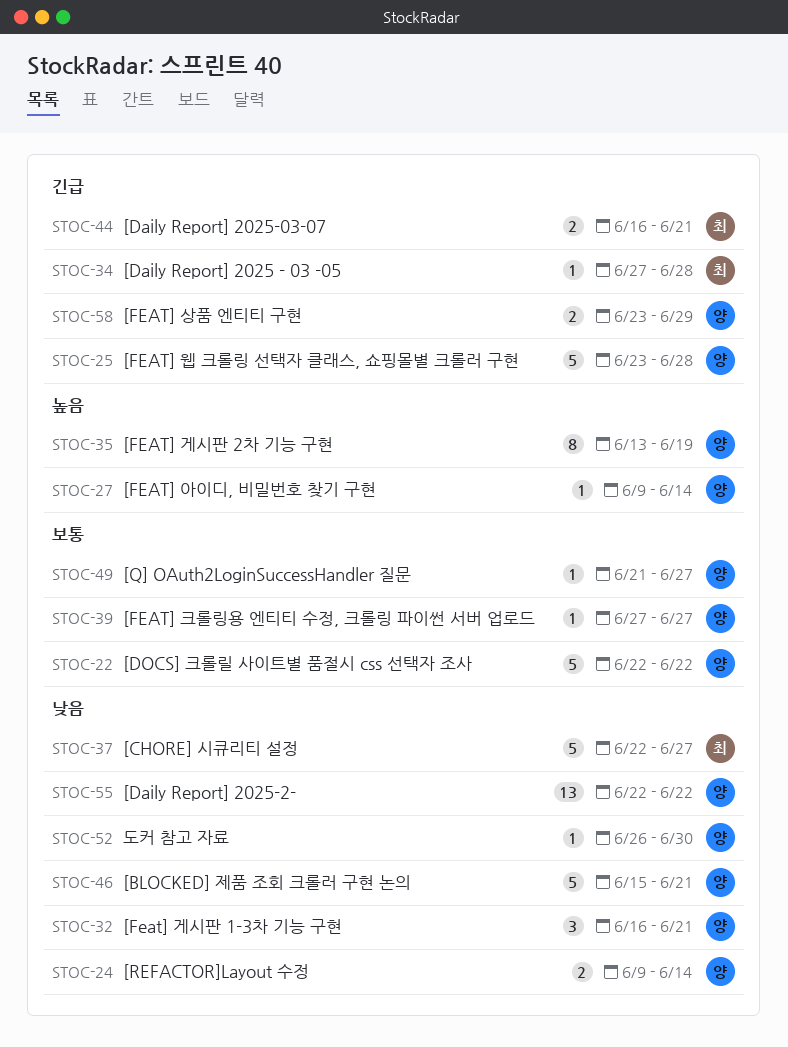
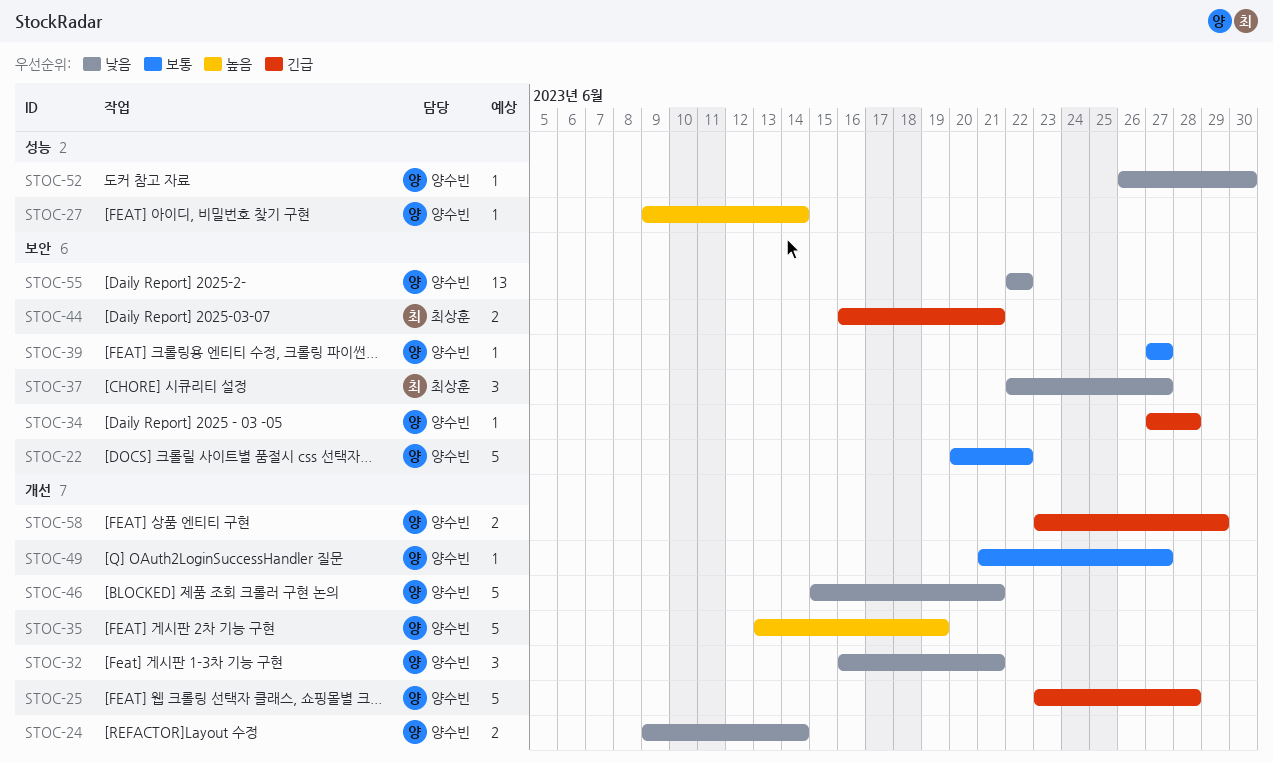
STOC-22, start: Jun 22 -> Jun 20
STOC-34, owner: 최상훈 -> 양수빈
STOC-35, estimate: 8 -> 5
STOC-37, estimate: 5 -> 3

